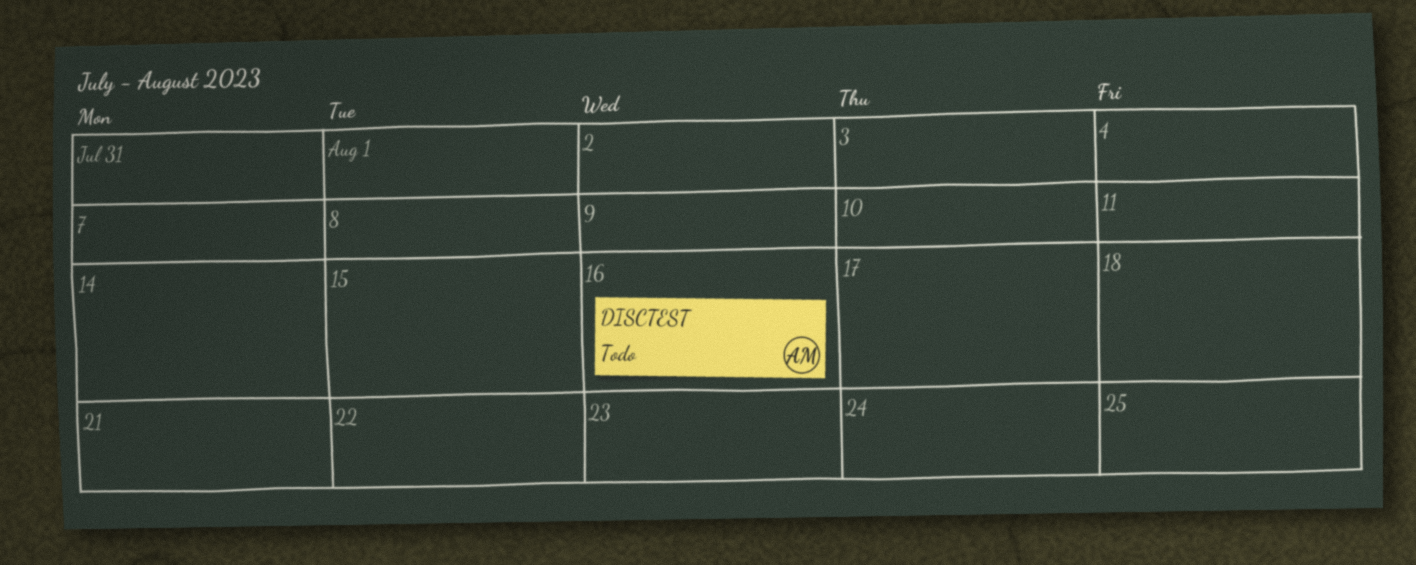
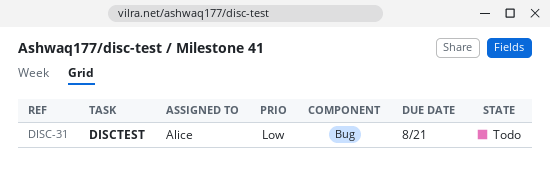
DISCTEST, due: Aug 16 -> Aug 21

